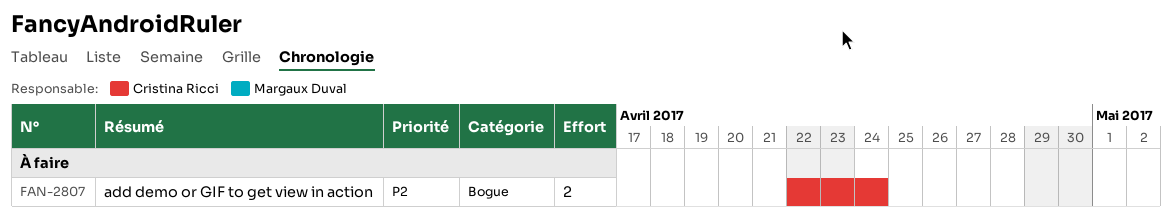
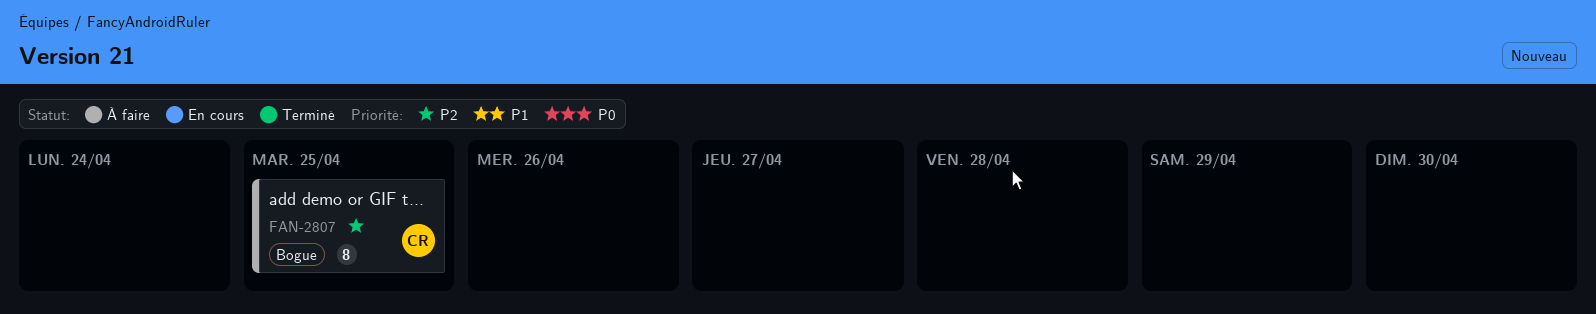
FAN-2807, estimate: 2 -> 8
FAN-2807, due: Apr 24 -> Apr 25

